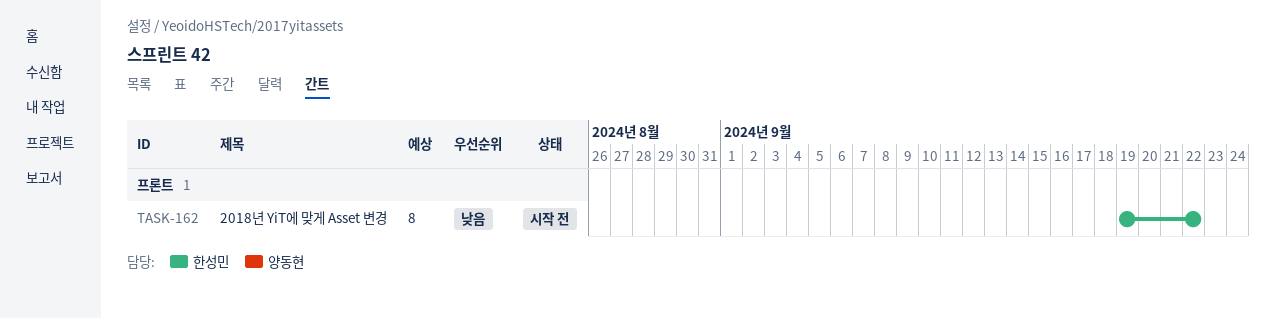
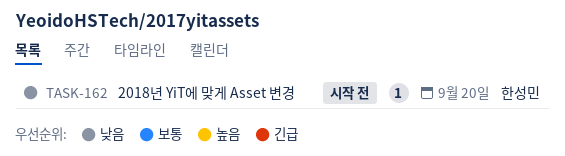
TASK-162, estimate: 8 -> 1
TASK-162, due: Sep 22 -> Sep 20

